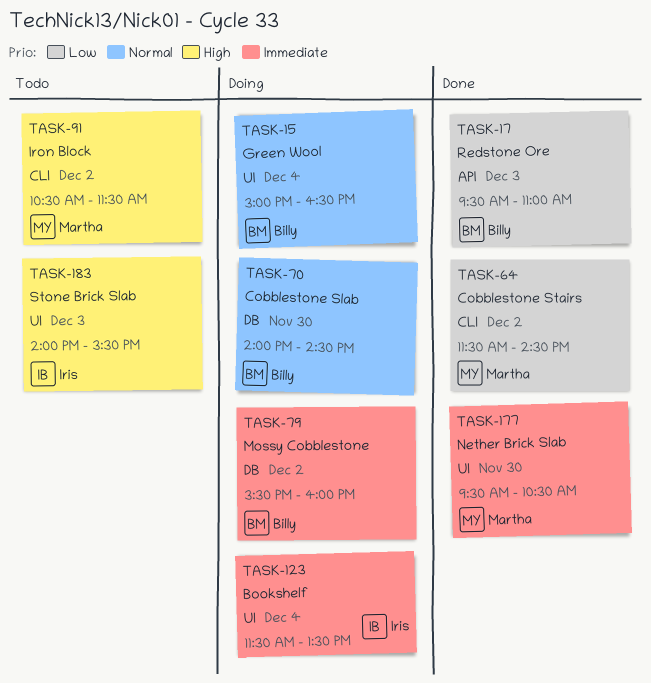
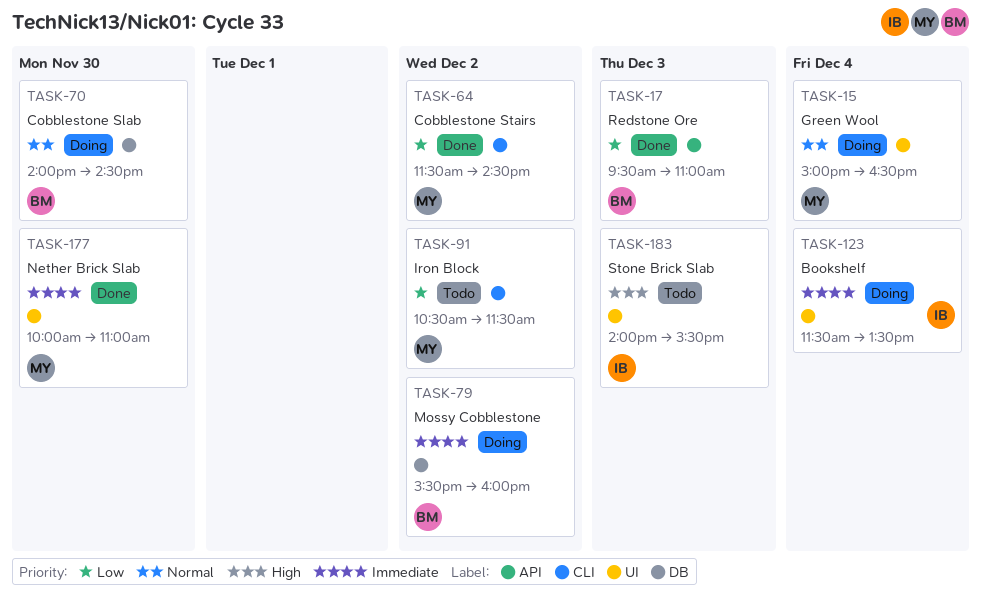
TASK-15, owner: Billy -> Martha
TASK-91, priority: High -> Low
TASK-177, begins: 09:30 -> 10:00
TASK-177, ends: 10:30 -> 11:00

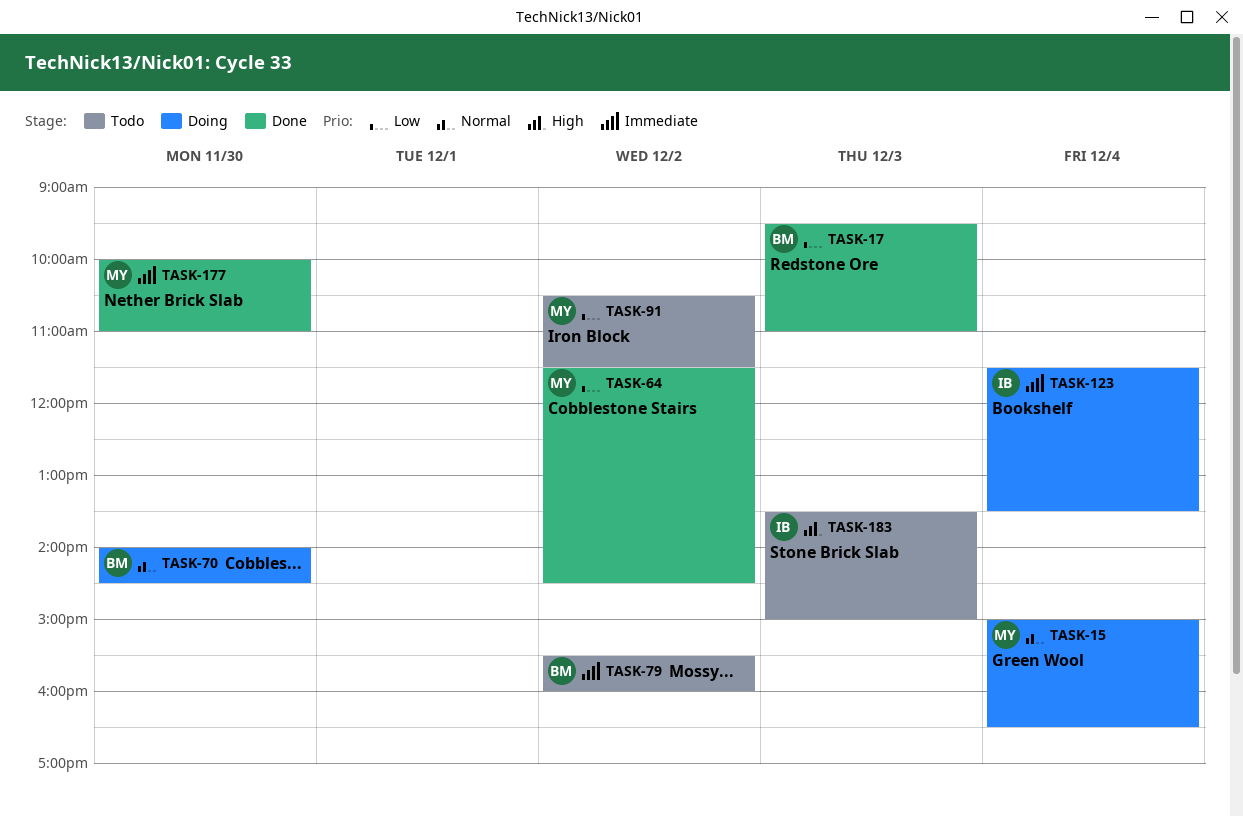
TASK-79, status: Doing -> Todo
TASK-183, begins: 14:00 -> 13:30
TASK-183, ends: 15:30 -> 15:00

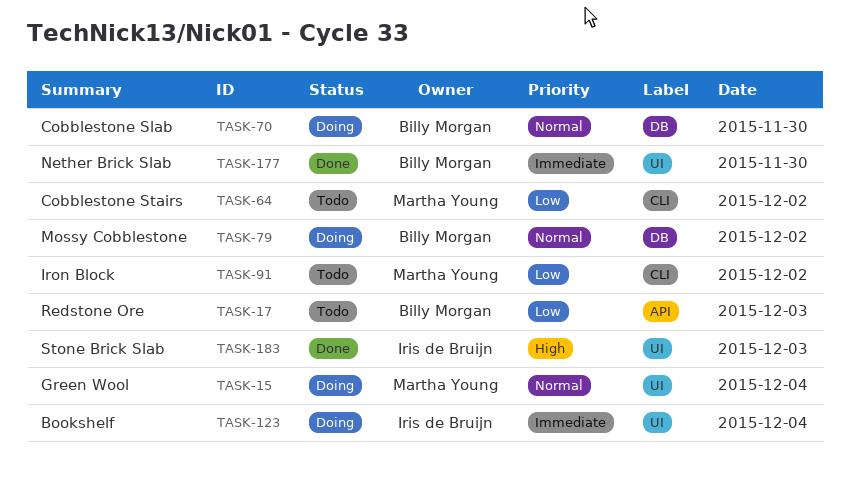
TASK-17, status: Done -> Todo
TASK-64, status: Done -> Todo
TASK-79, status: Todo -> Doing
TASK-79, priority: Immediate -> Normal
TASK-177, owner: Martha Young -> Billy Morgan
TASK-183, status: Todo -> Done

